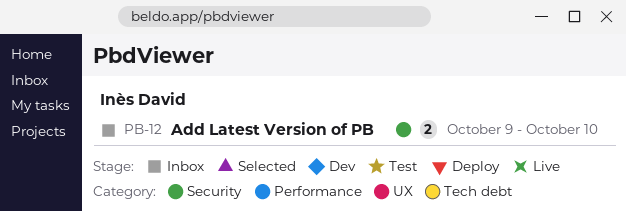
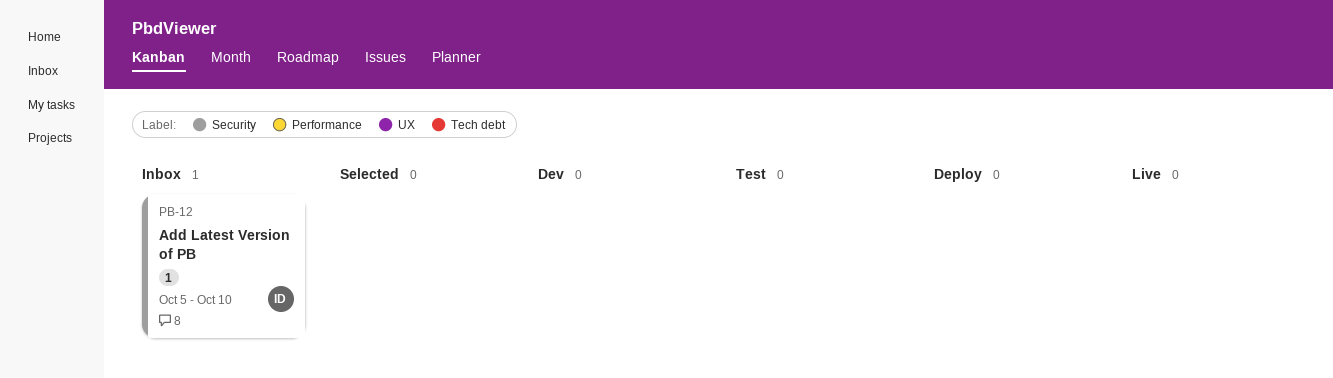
PB-12, estimate: 2 -> 1
PB-12, start: Oct 9 -> Oct 5

